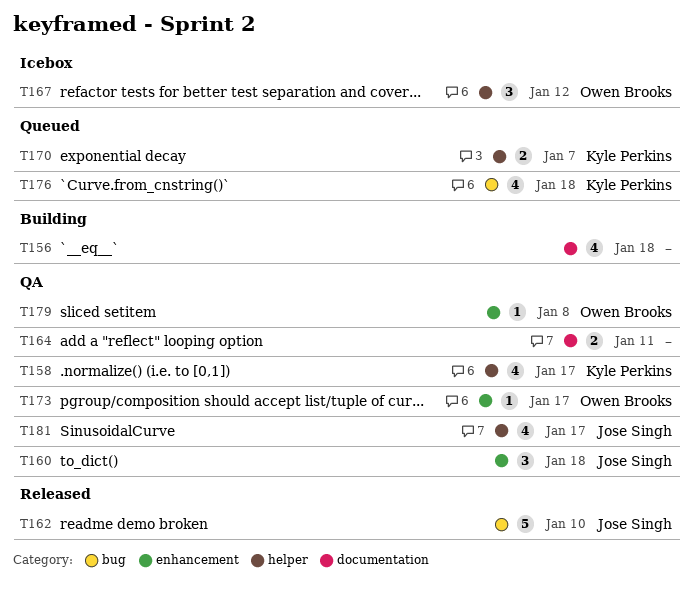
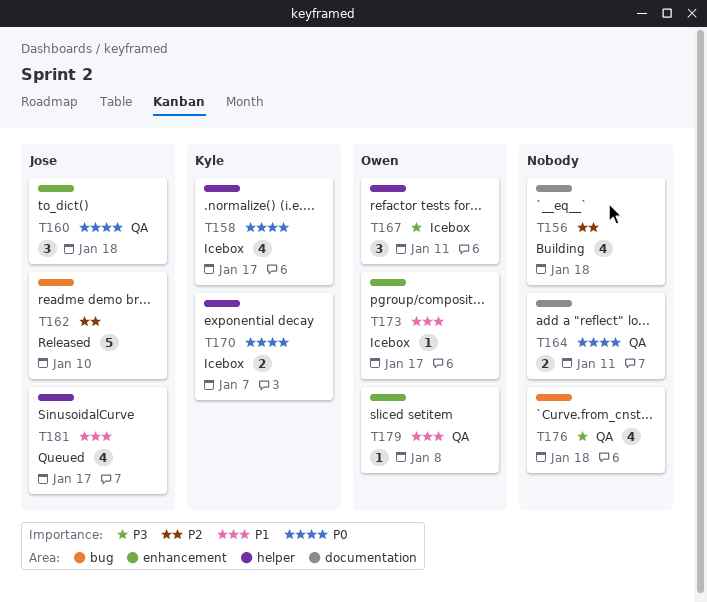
T158, status: QA -> Icebox
T167, due: Jan 12 -> Jan 11
T170, status: Queued -> Icebox
T173, status: QA -> Icebox
T176, status: Queued -> QA
T176, owner: Kyle Perkins -> none
T181, status: QA -> Queued

